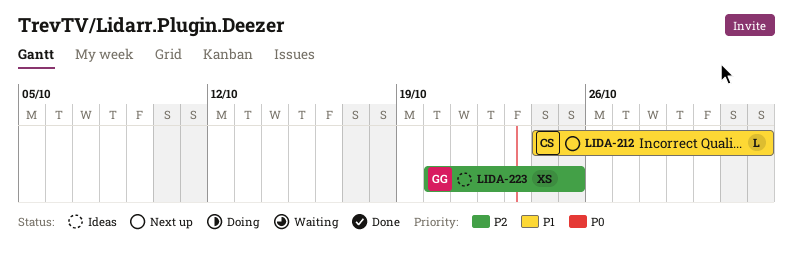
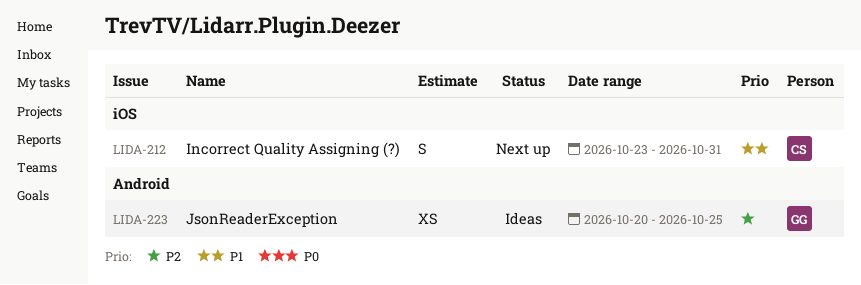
LIDA-212, estimate: L -> S
LIDA-212, start: Oct 24 -> Oct 23
LIDA-212, due: Nov 1 -> Oct 31

